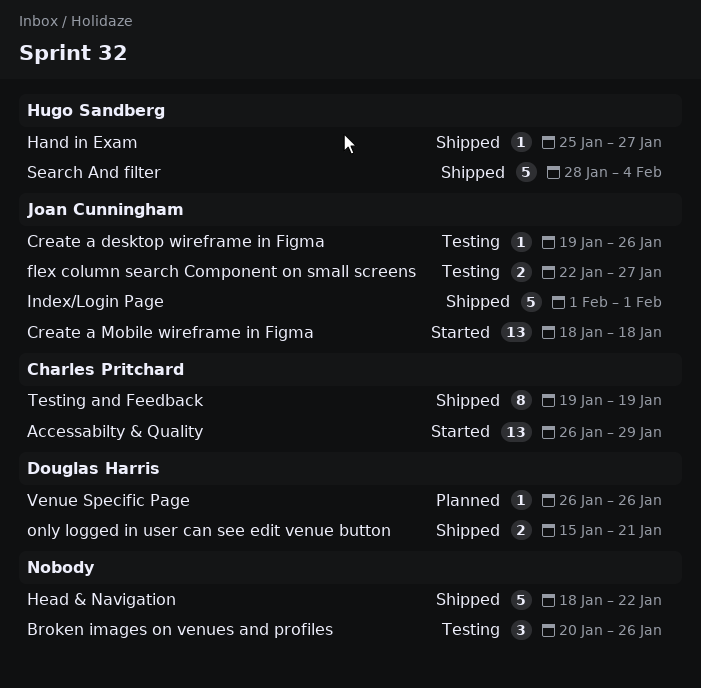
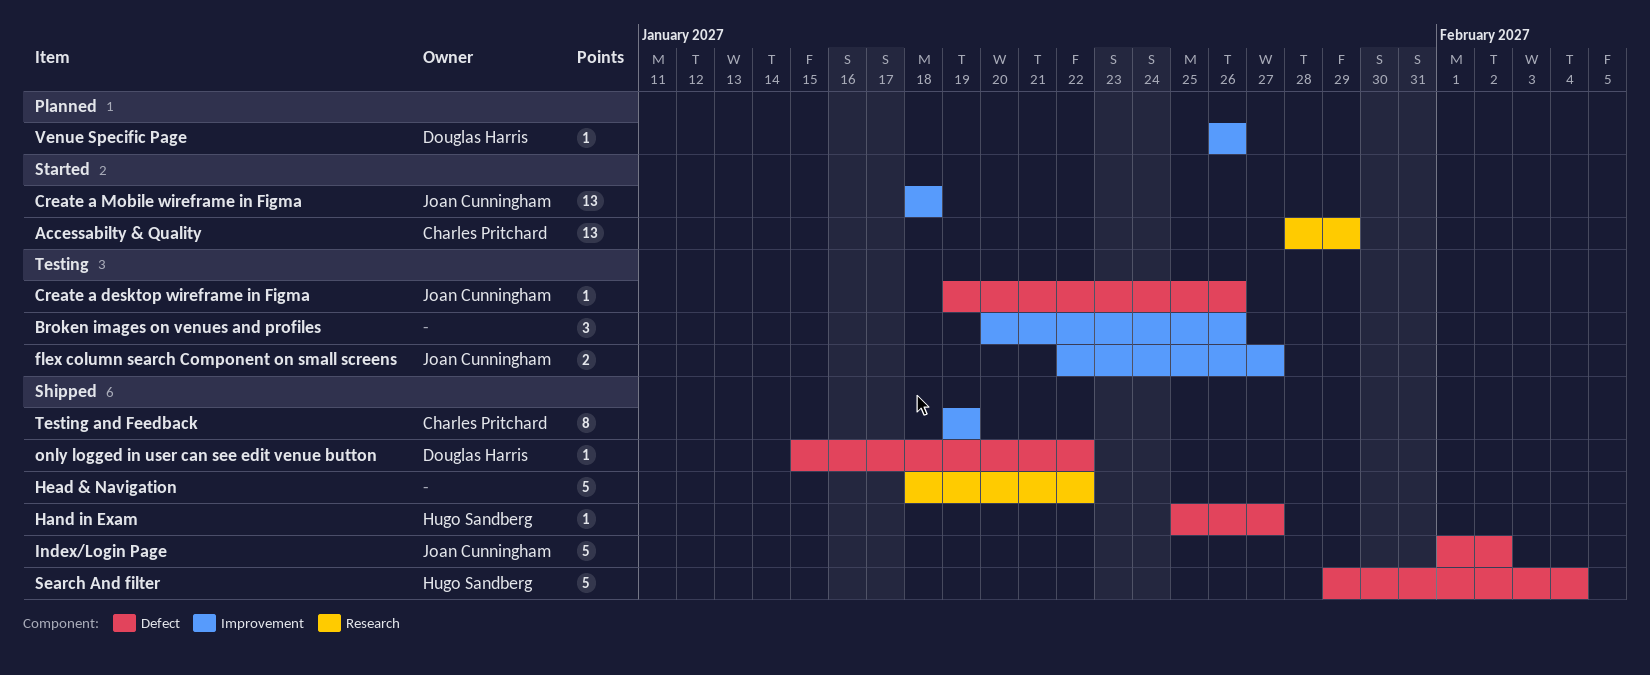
Accessabilty & Quality, start: Jan 26 -> Jan 28
Index/Login Page, due: Feb 1 -> Feb 2
only logged in user can see edit venue button, estimate: 2 -> 1
only logged in user can see edit venue button, due: Jan 21 -> Jan 22
Search And filter, start: Jan 28 -> Jan 29

